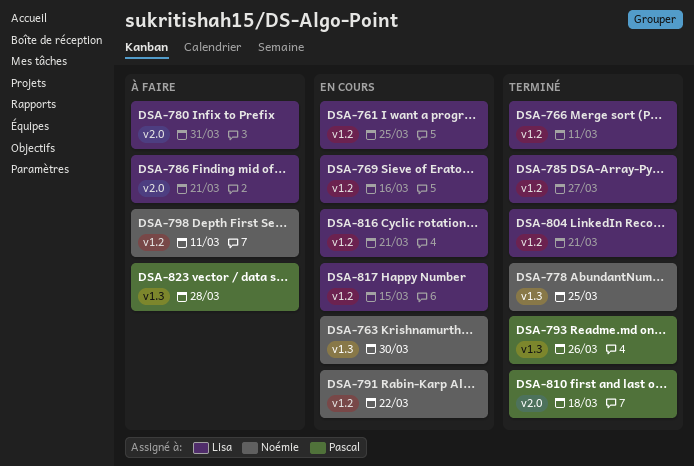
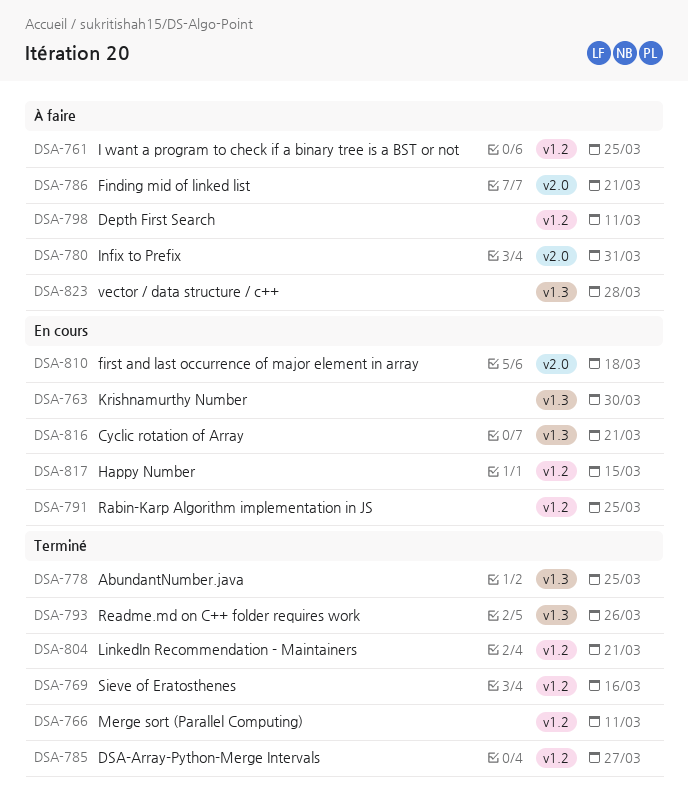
DSA-761, status: En cours -> À faire
DSA-769, status: En cours -> Terminé
DSA-791, due: Mar 22 -> Mar 25
DSA-810, status: Terminé -> En cours
DSA-816, label: v1.2 -> v1.3

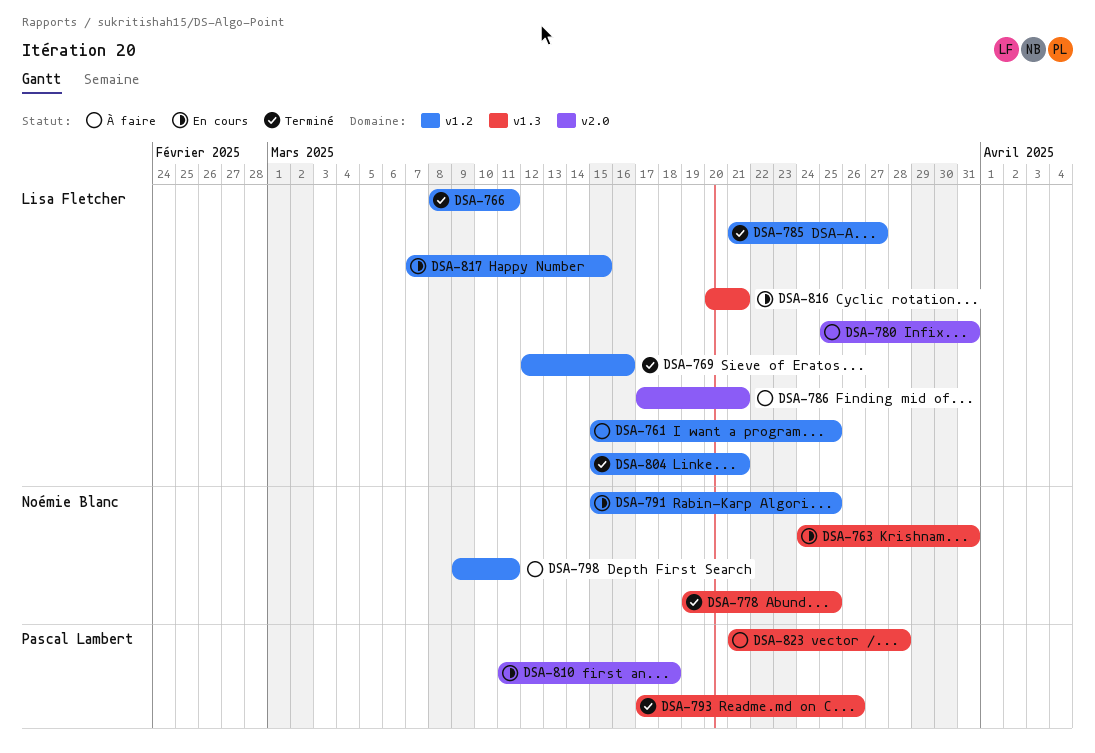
DSA-763, due: Mar 30 -> Mar 31

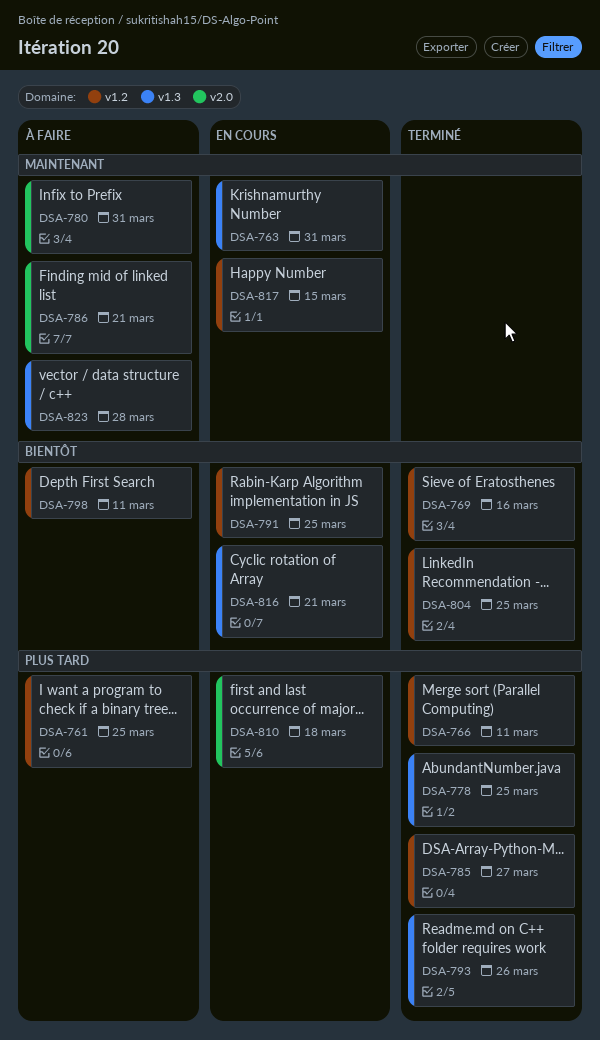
DSA-804, due: Mar 21 -> Mar 25

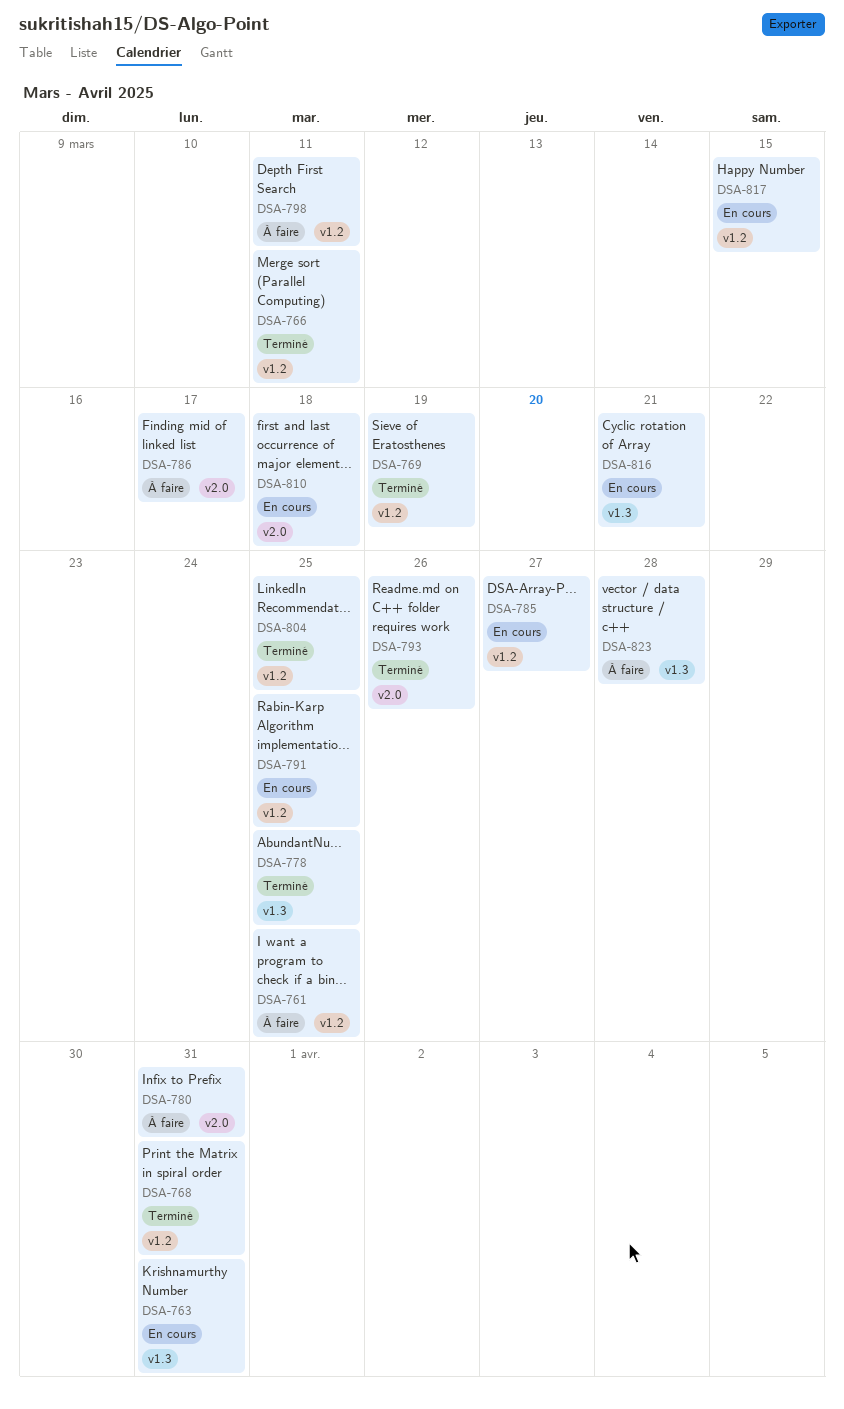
DSA-768: none -> present
DSA-769, due: Mar 16 -> Mar 19
DSA-785, status: Terminé -> En cours
DSA-786, due: Mar 21 -> Mar 17
DSA-793, label: v1.3 -> v2.0

